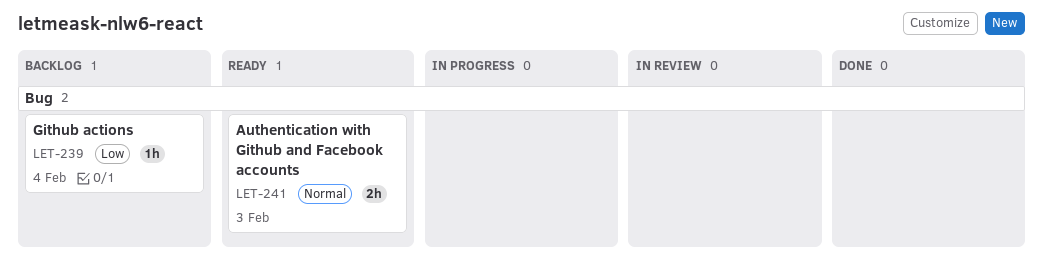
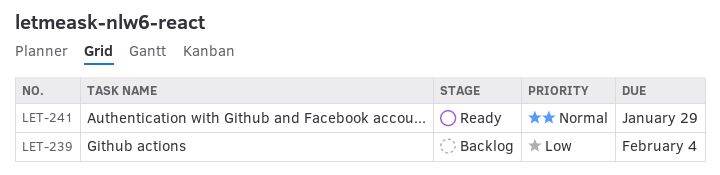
LET-241, due: Feb 3 -> Jan 29

